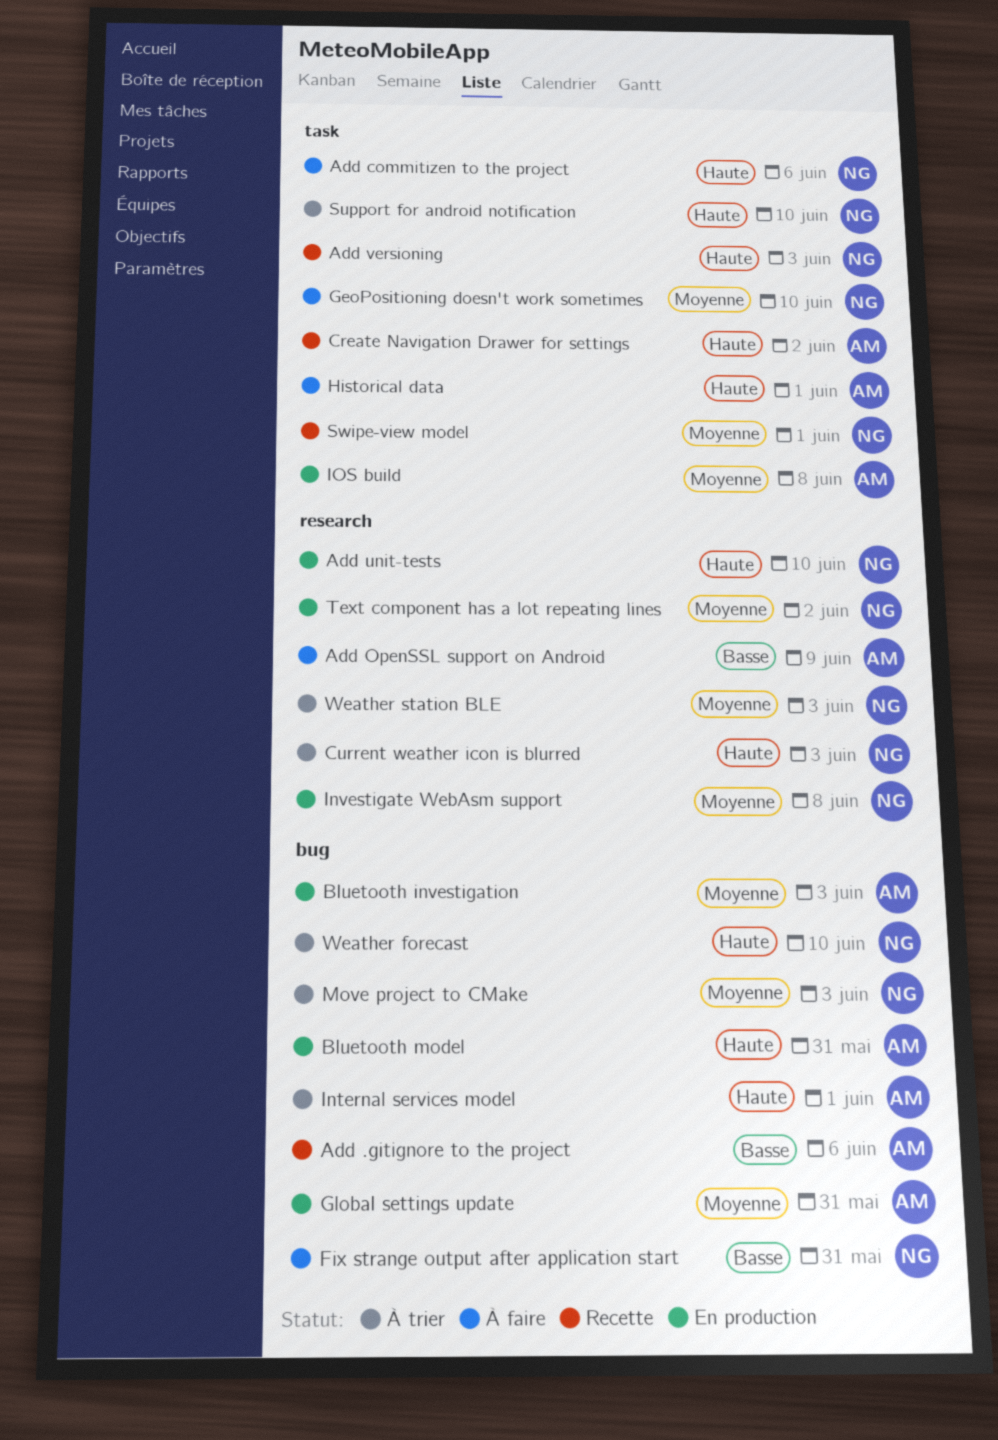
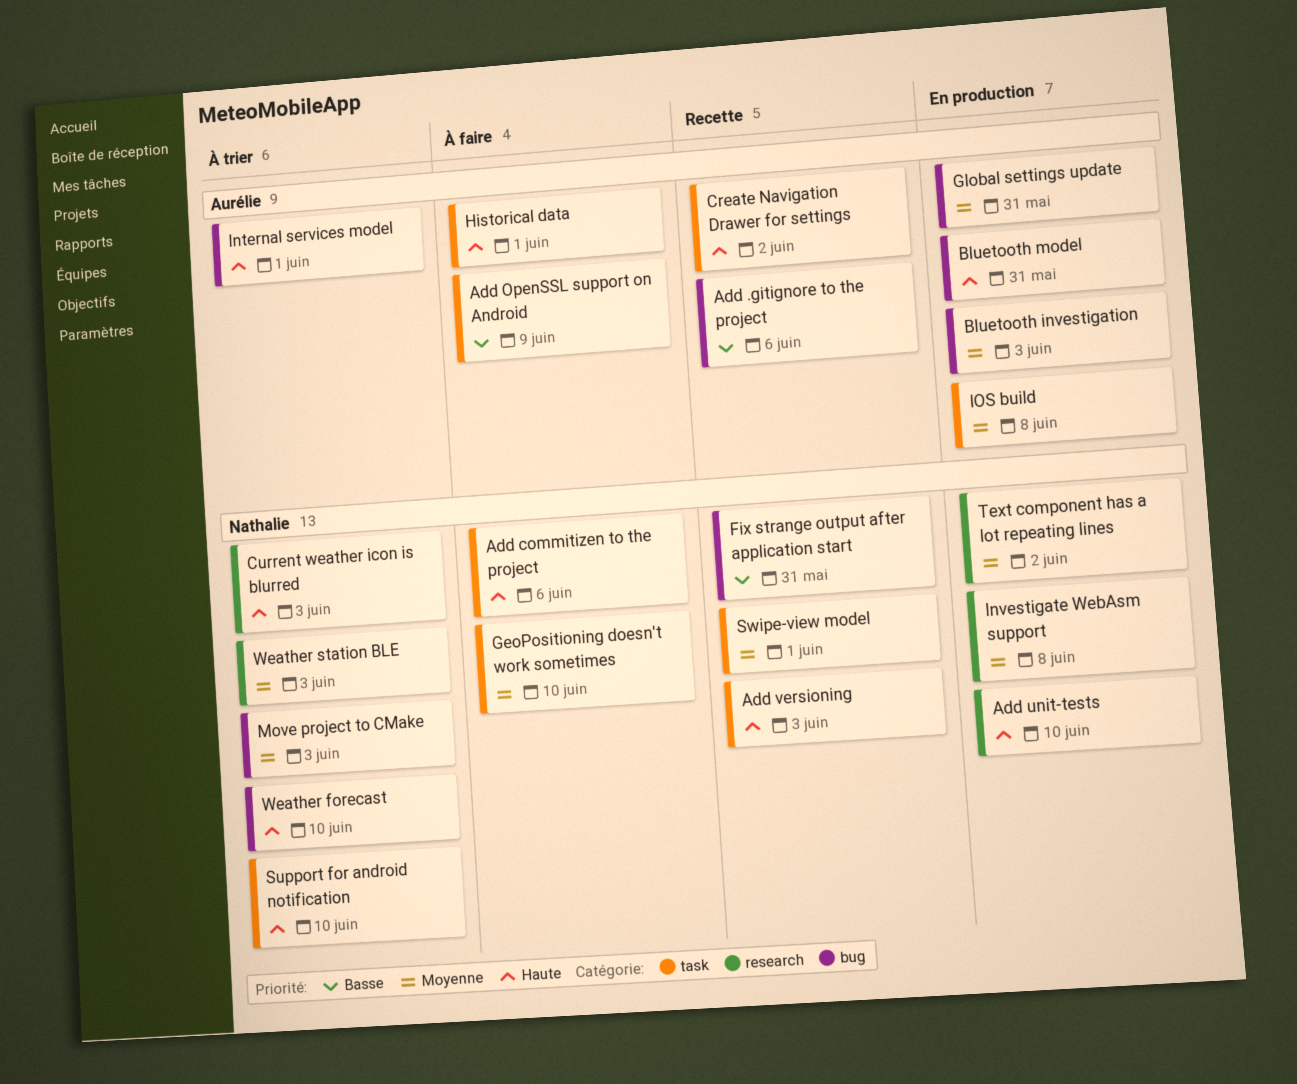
Add OpenSSL support on Android, label: research -> task
Fix strange output after application start, status: À faire -> Recette

